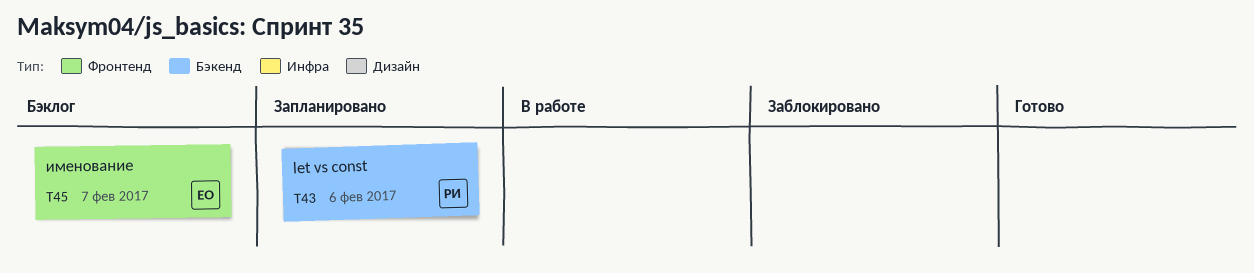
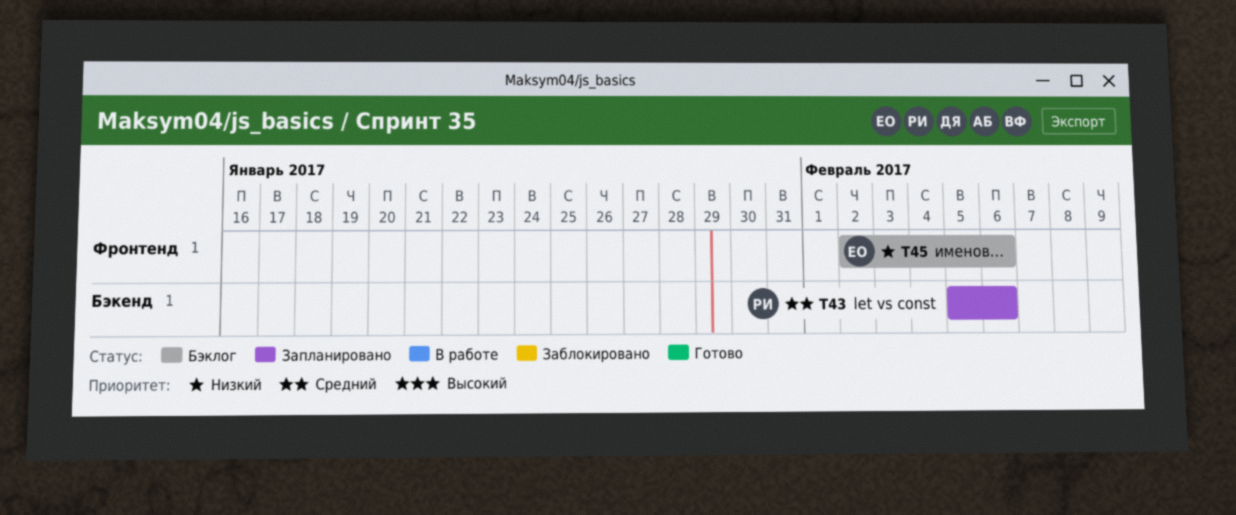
T45, due: Feb 7 -> Feb 6

